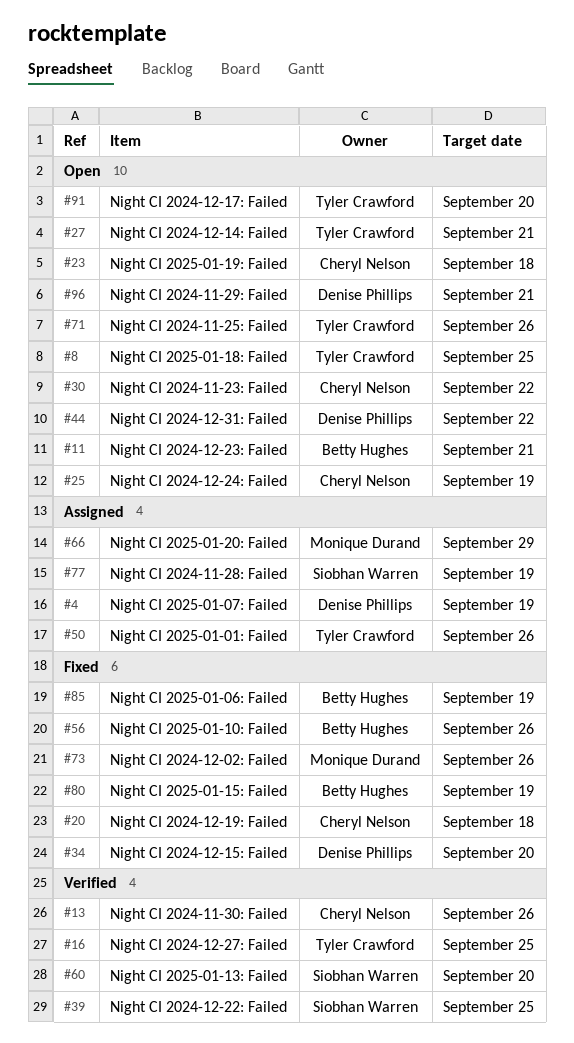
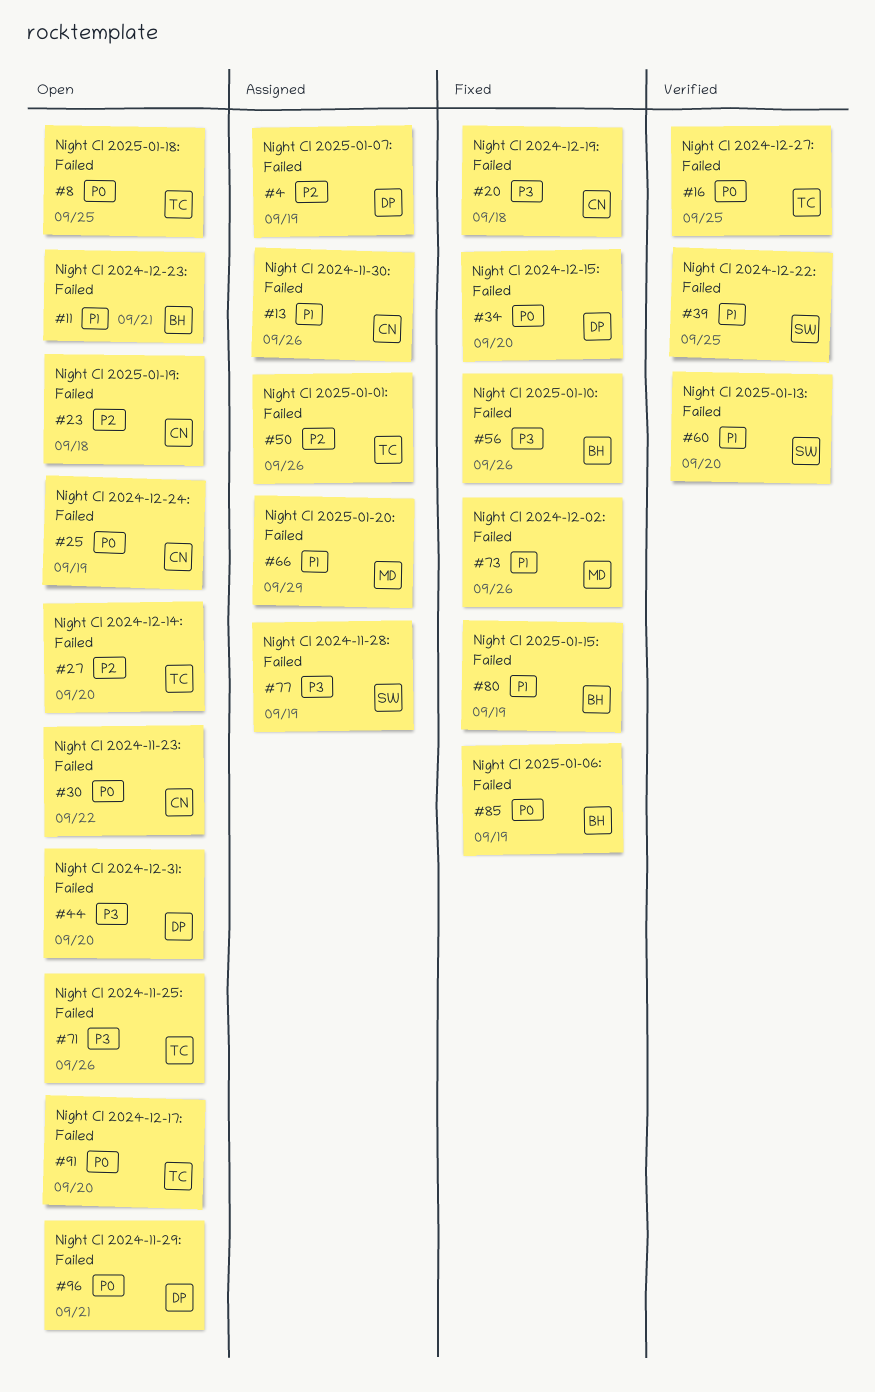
#13, status: Verified -> Assigned
#27, due: Sep 21 -> Sep 20
#44, due: Sep 22 -> Sep 20

